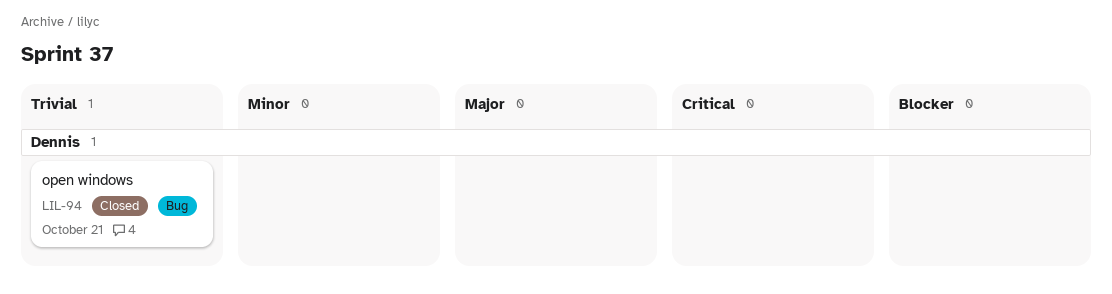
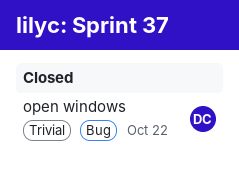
open windows, due: Oct 21 -> Oct 22

